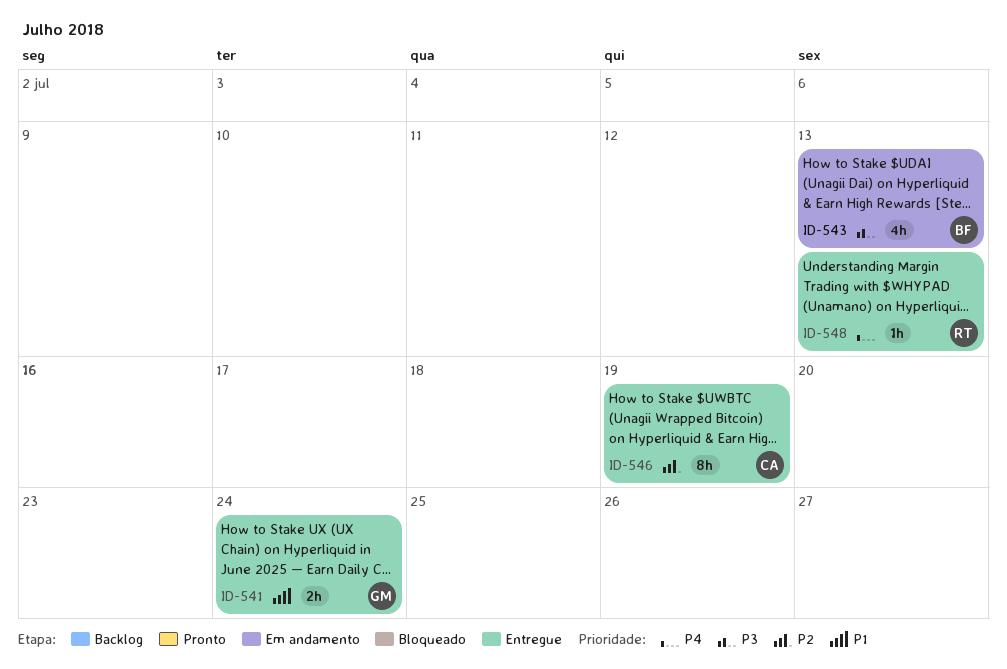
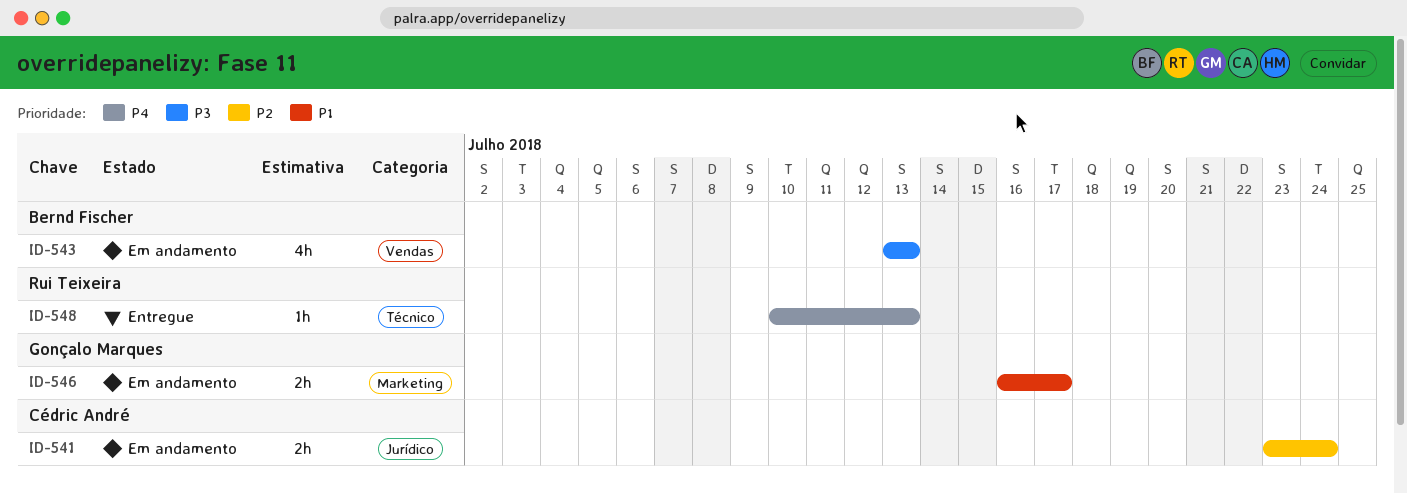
ID-541, status: Entregue -> Em andamento
ID-541, owner: Gonçalo Marques -> Cédric André
ID-541, priority: P1 -> P2
ID-546, status: Entregue -> Em andamento
ID-546, owner: Cédric André -> Gonçalo Marques
ID-546, priority: P2 -> P1
ID-546, estimate: 8h -> 2h
ID-546, due: Jul 19 -> Jul 17

